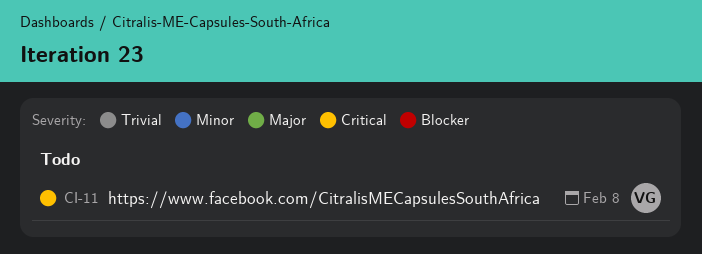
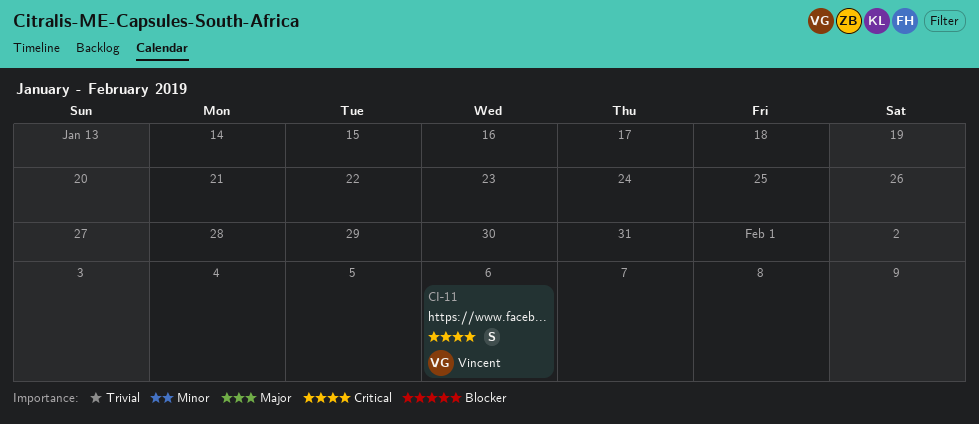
CI-11, due: Feb 8 -> Feb 6

